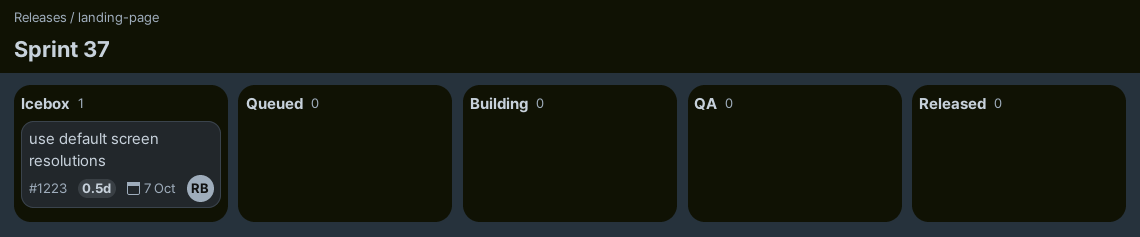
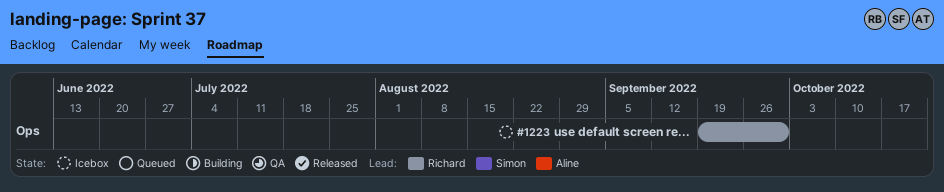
#1223, due: Oct 7 -> Sep 30

